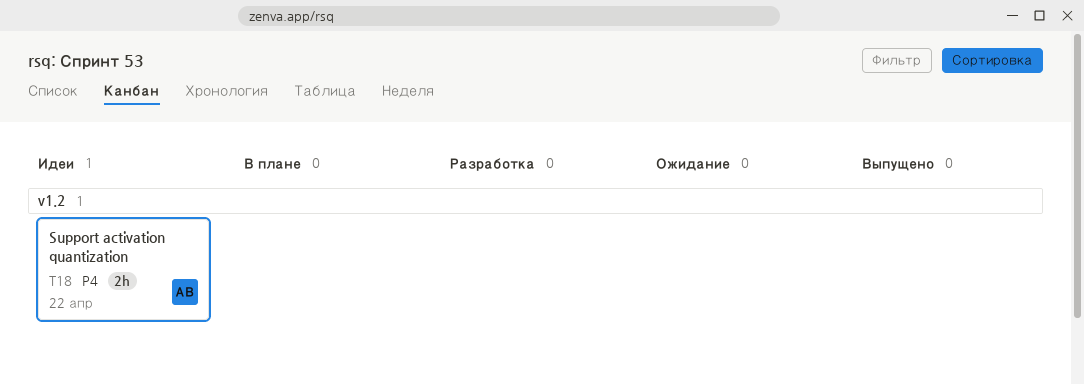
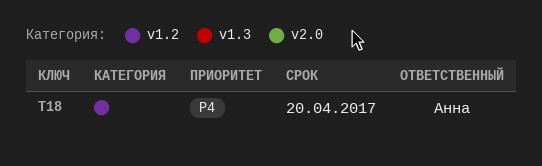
T18, due: Apr 22 -> Apr 20

